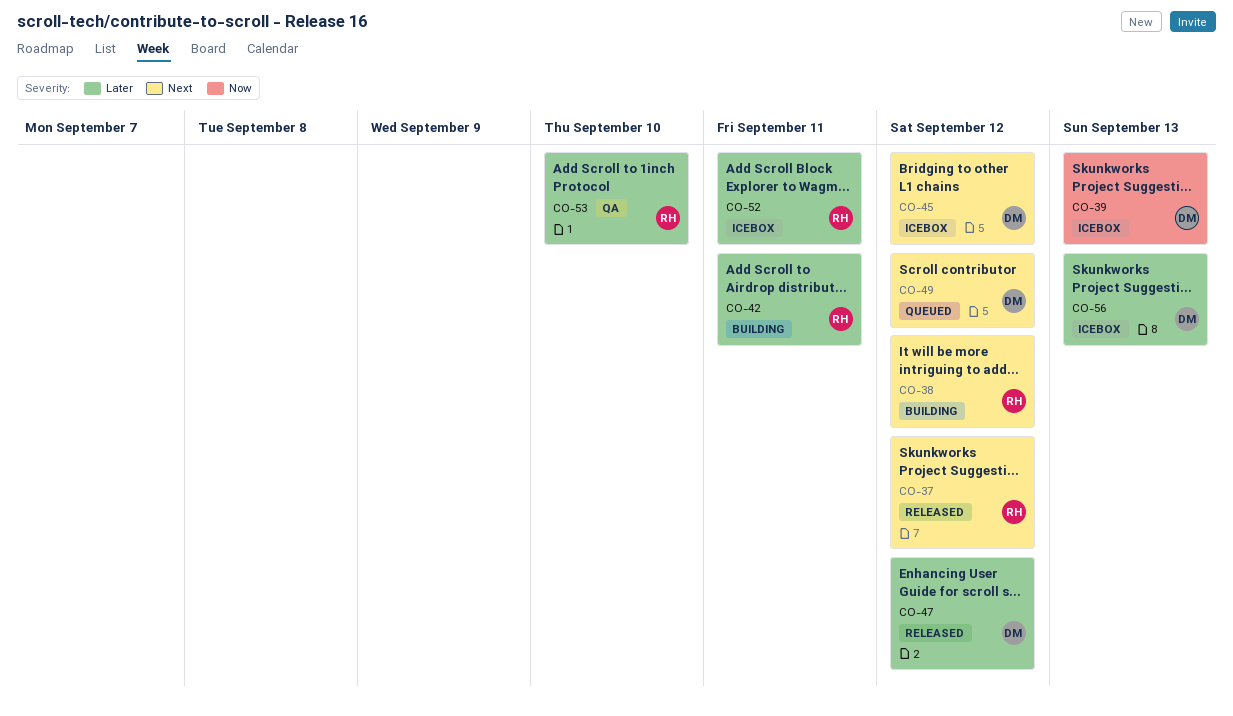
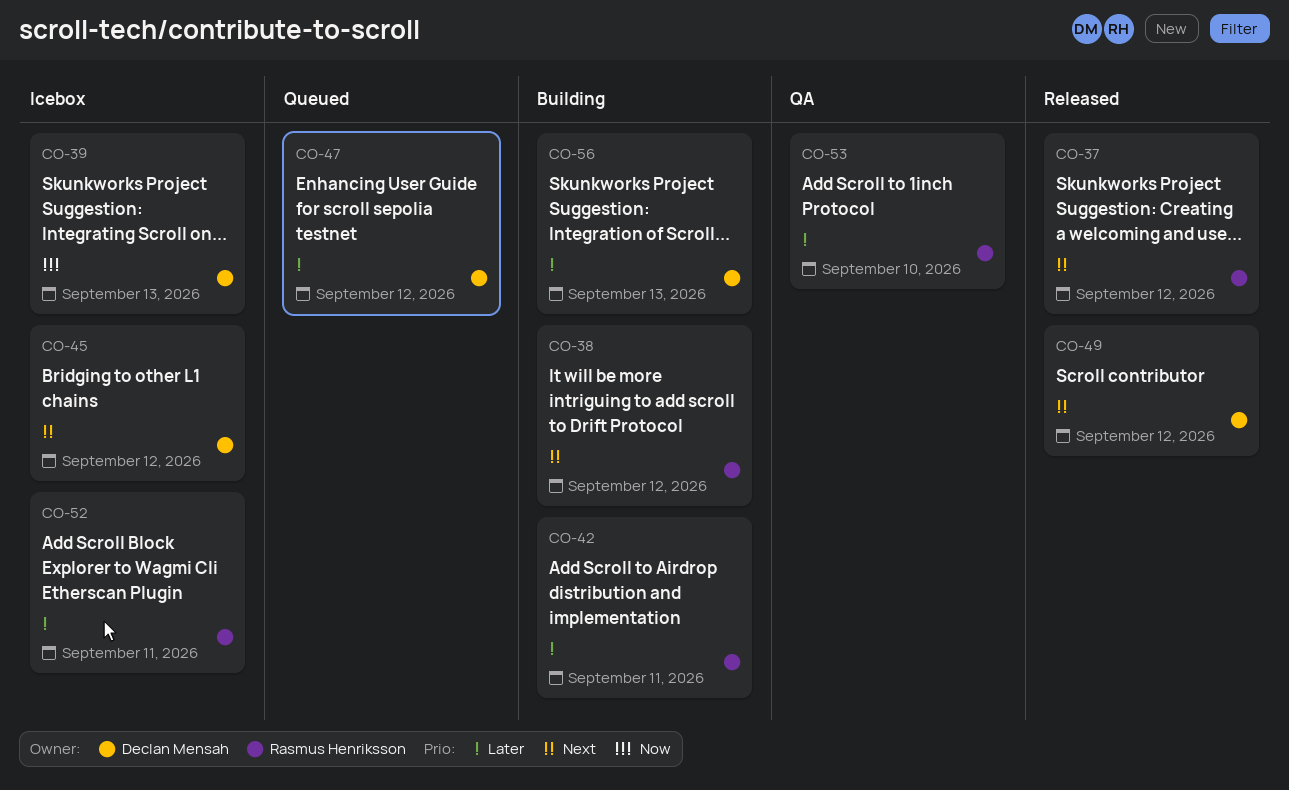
CO-47, status: Released -> Queued
CO-49, status: Queued -> Released
CO-56, status: Icebox -> Building

